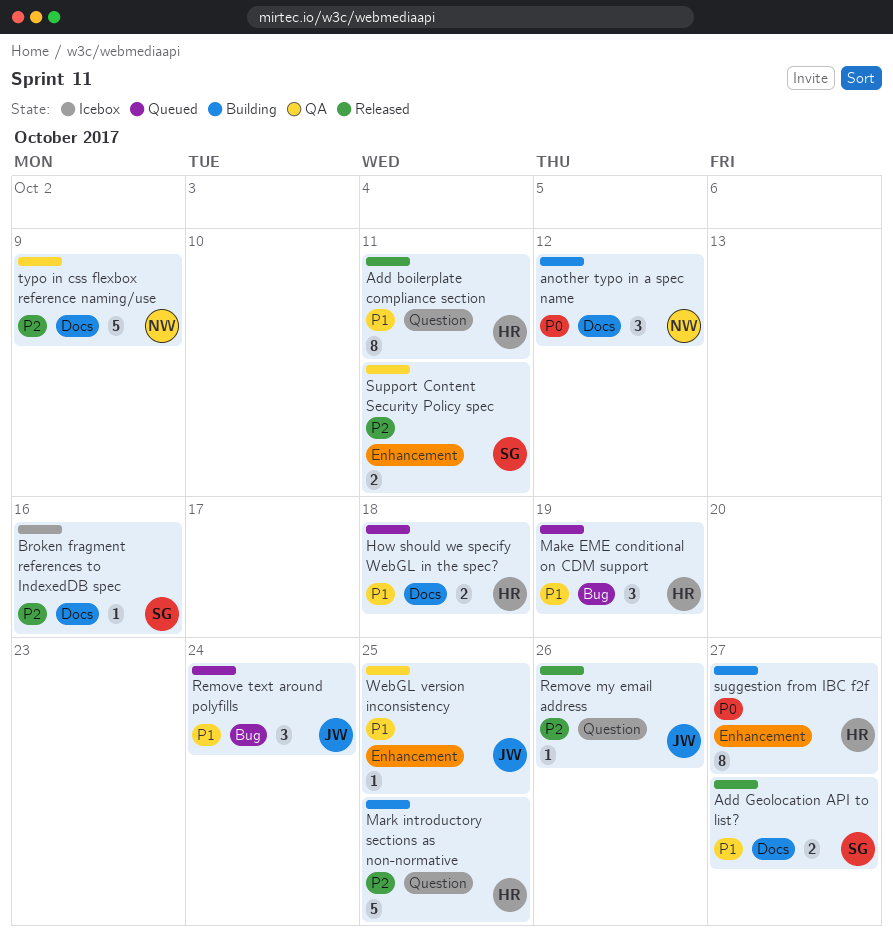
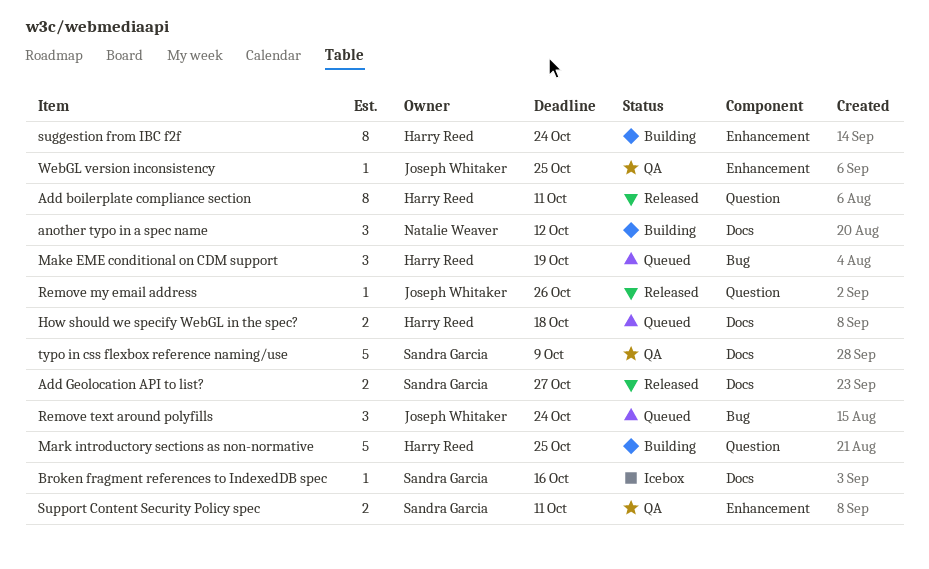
suggestion from IBC f2f, due: Oct 27 -> Oct 24
typo in css flexbox reference naming/use, owner: Natalie Weaver -> Sandra Garcia

